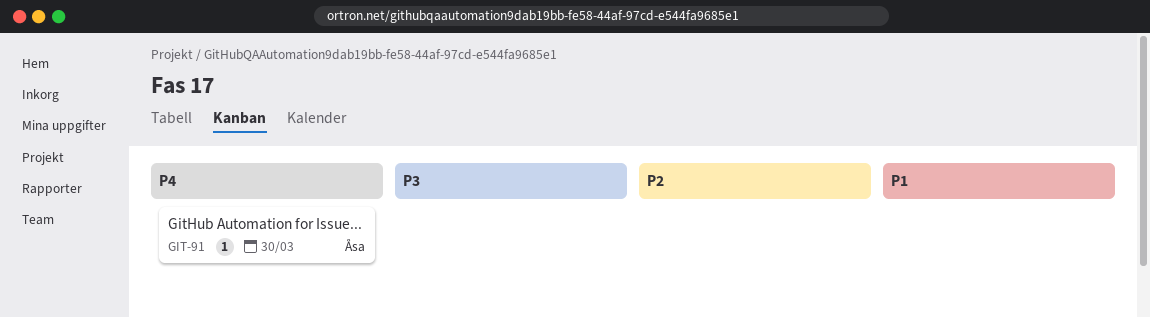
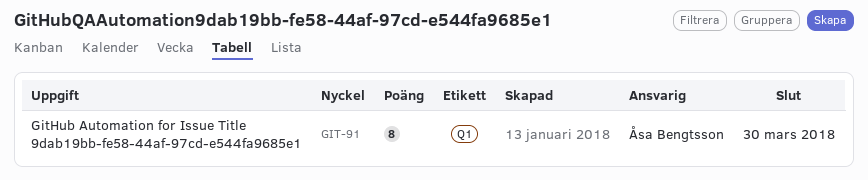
GIT-91, estimate: 1 -> 8

